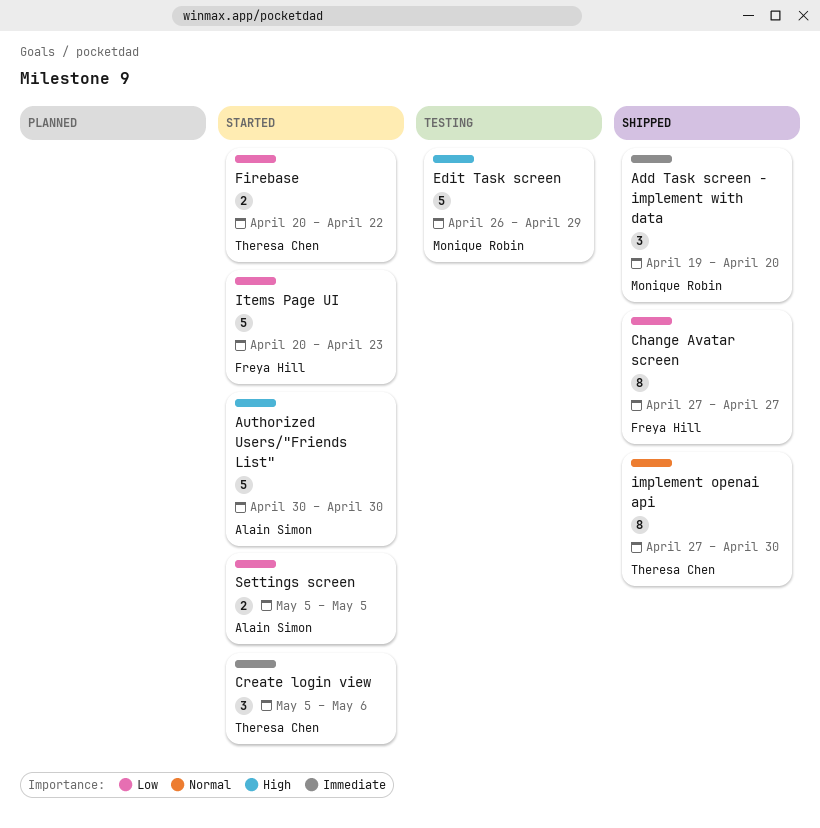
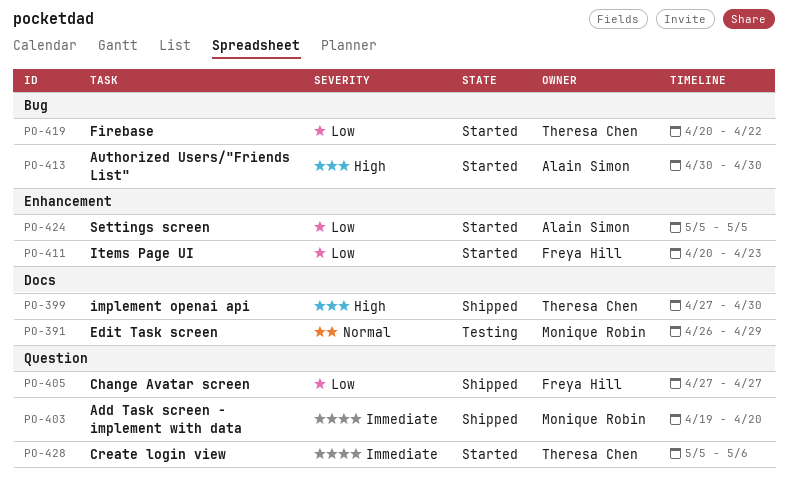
Edit Task screen, priority: High -> Normal
implement openai api, priority: Normal -> High

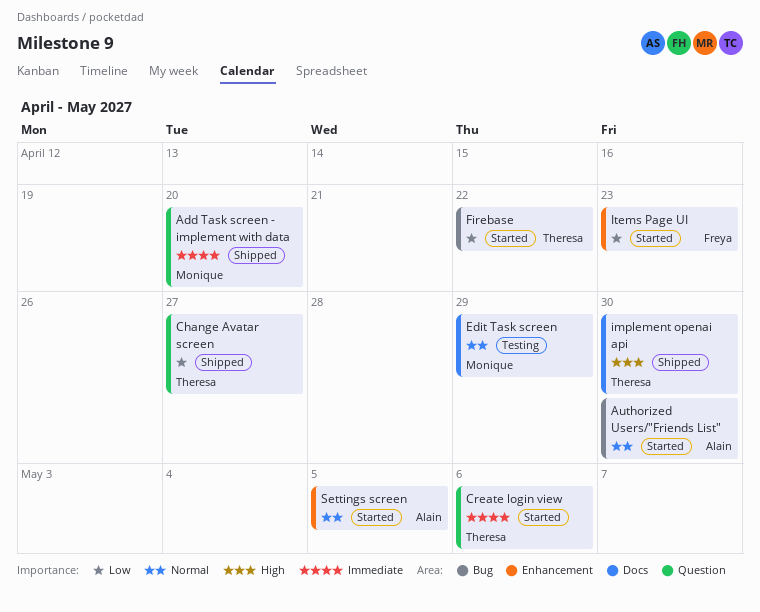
Authorized Users/"Friends List", priority: High -> Normal
Change Avatar screen, owner: Freya Hill -> Theresa Chen
Settings screen, priority: Low -> Normal

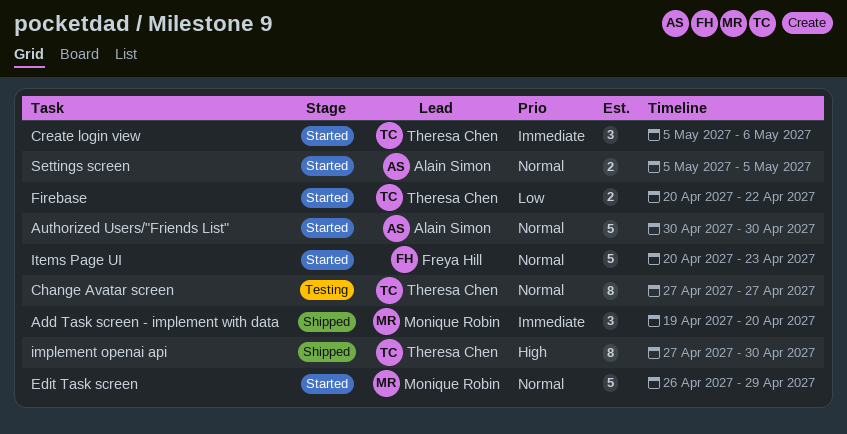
Change Avatar screen, status: Shipped -> Testing
Change Avatar screen, priority: Low -> Normal
Edit Task screen, status: Testing -> Started
Items Page UI, priority: Low -> Normal

